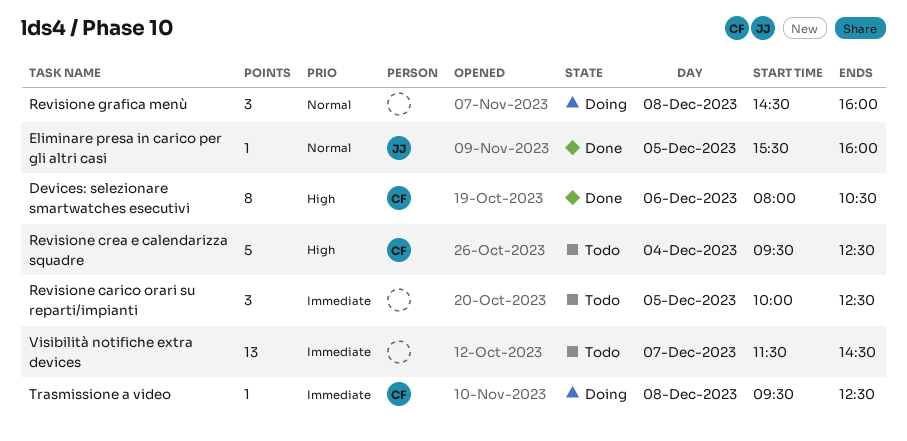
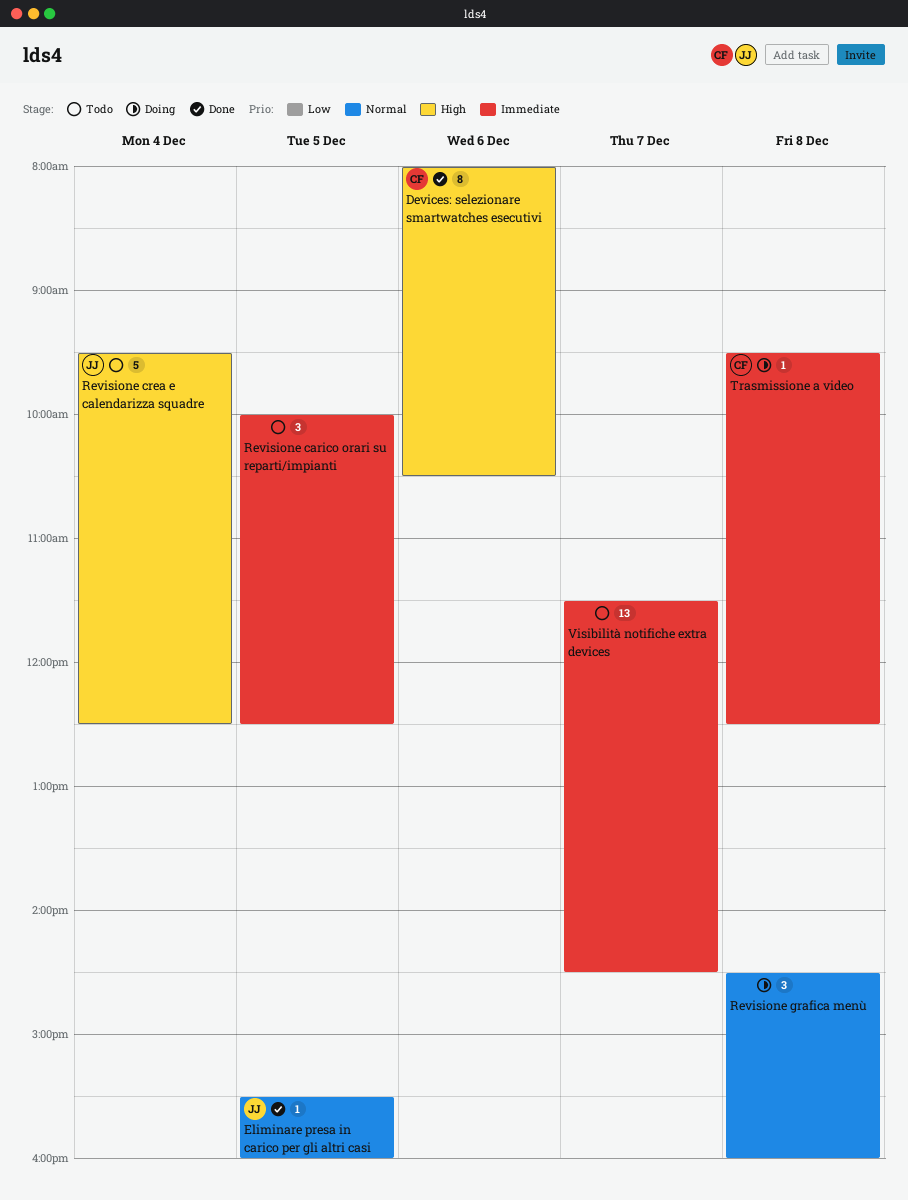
Revisione crea e calendarizza squadre, owner: CF -> JJ

